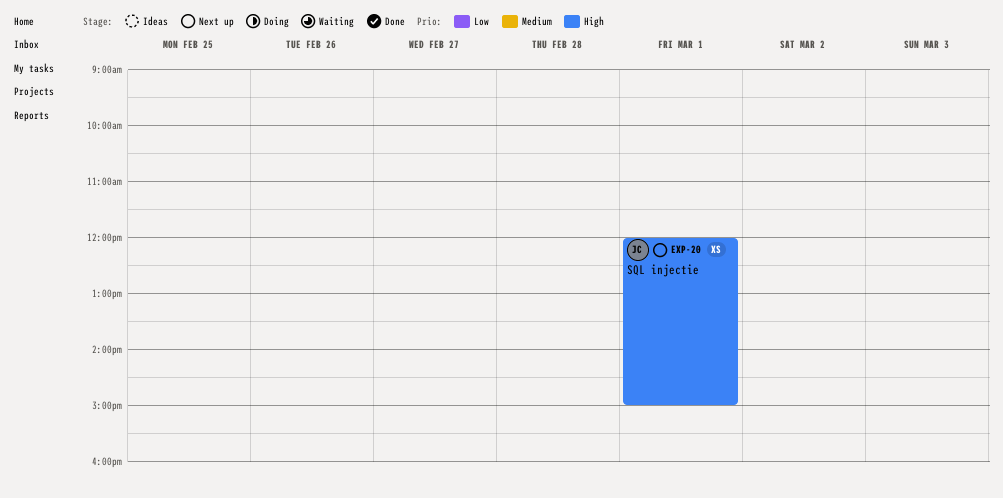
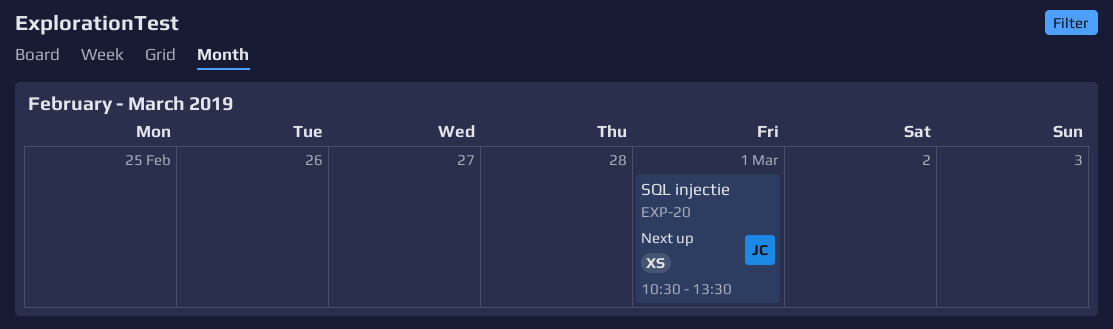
EXP-20, begins: 12:00 -> 10:30
EXP-20, ends: 15:00 -> 13:30

